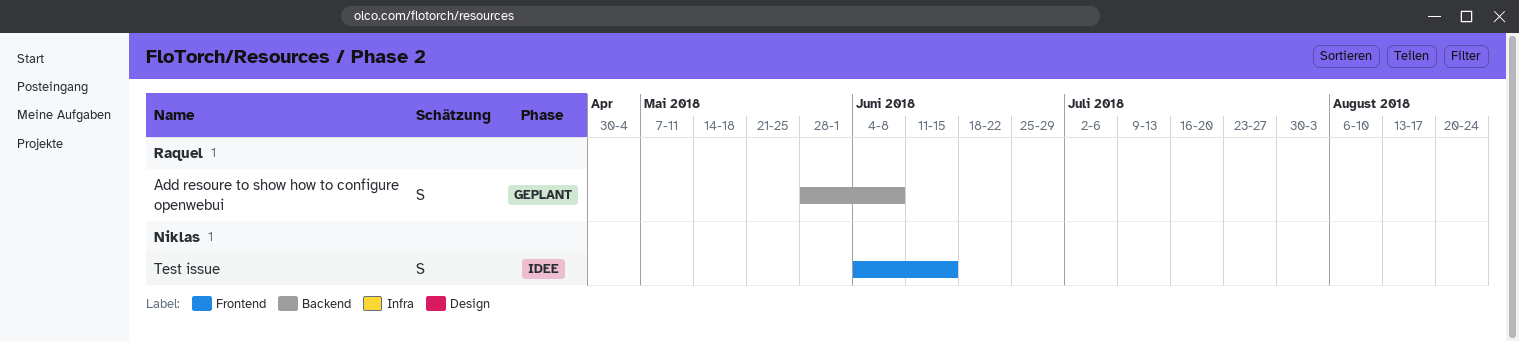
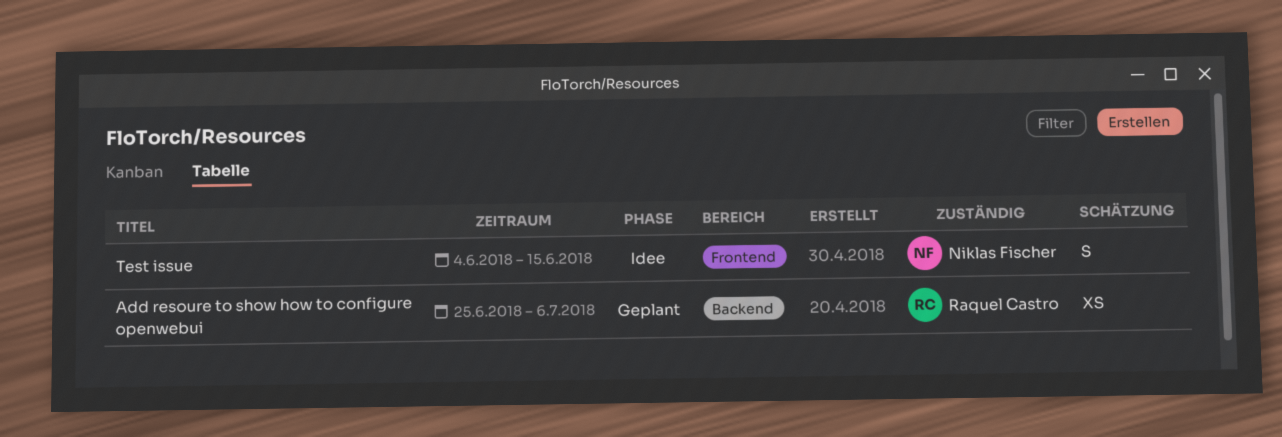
Add resoure to show how to configure openwebui, estimate: S -> XS
Add resoure to show how to configure openwebui, start: May 28 -> Jun 25
Add resoure to show how to configure openwebui, due: Jun 8 -> Jul 6

